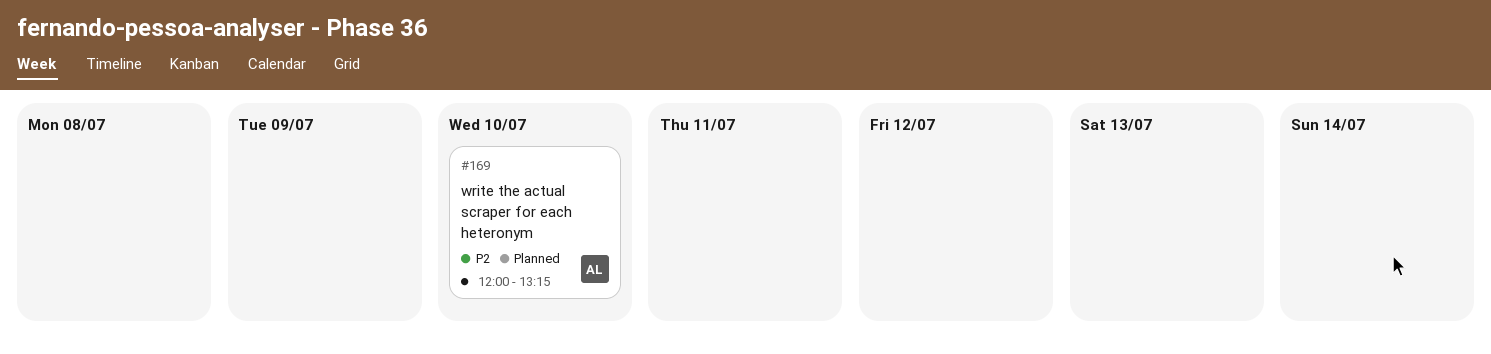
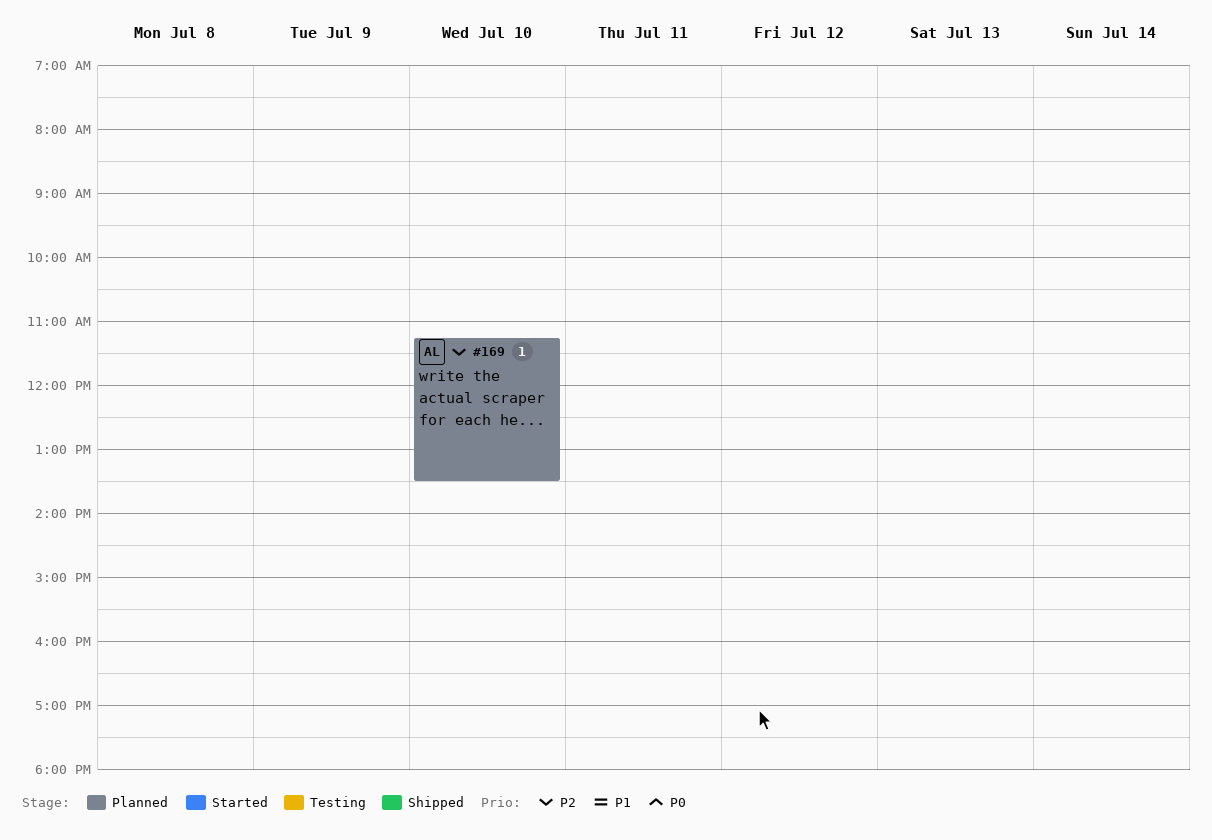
#169, begins: 12:00 -> 11:15
#169, ends: 13:15 -> 13:30

